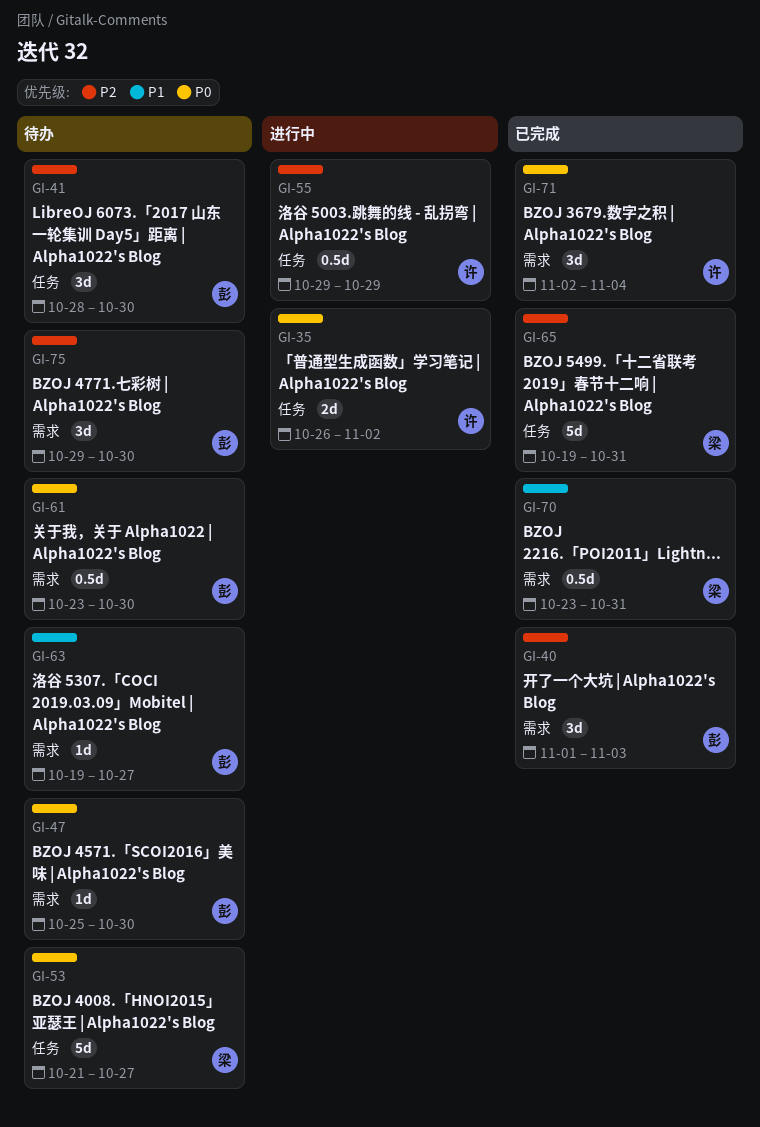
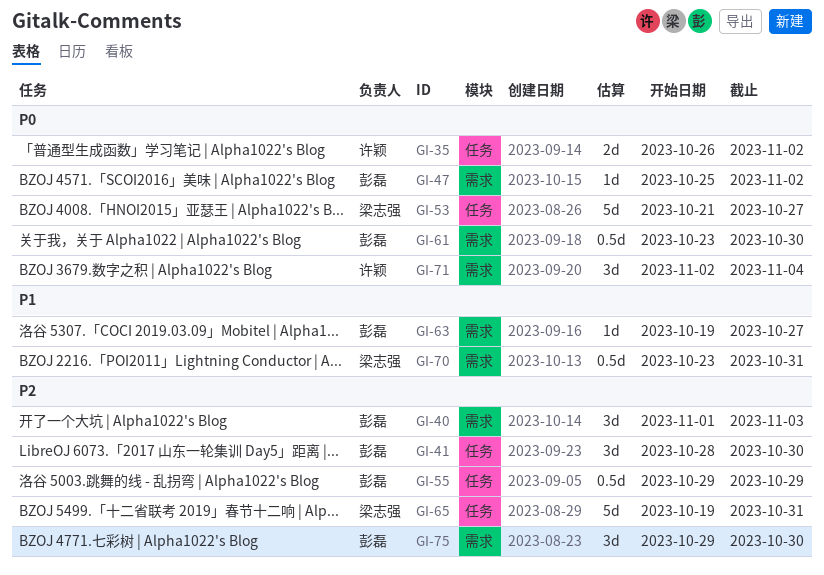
GI-47, due: Oct 30 -> Nov 2
GI-55, owner: 许颖 -> 彭磊

